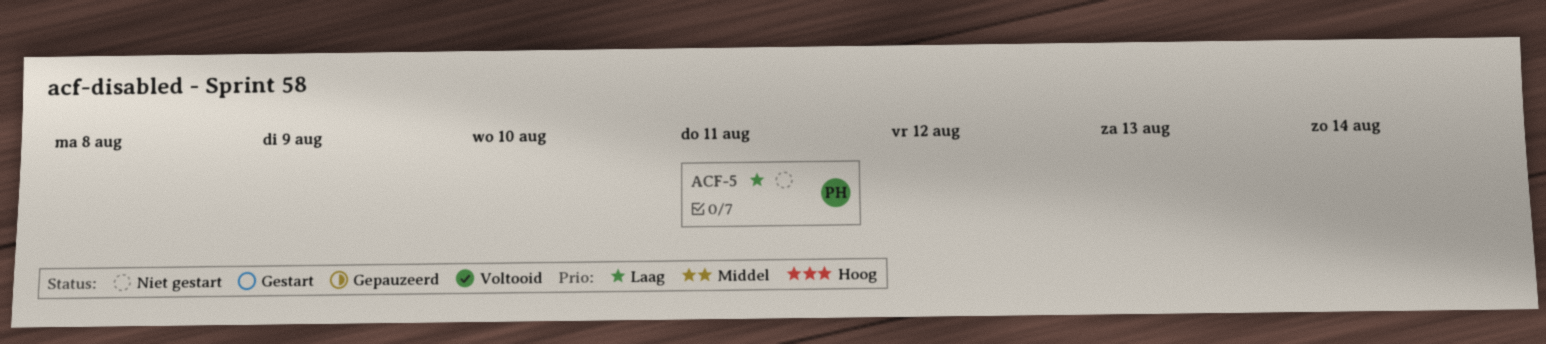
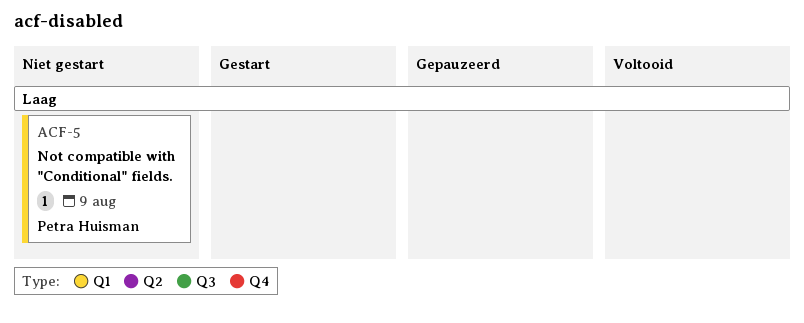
ACF-5, due: Aug 11 -> Aug 9

